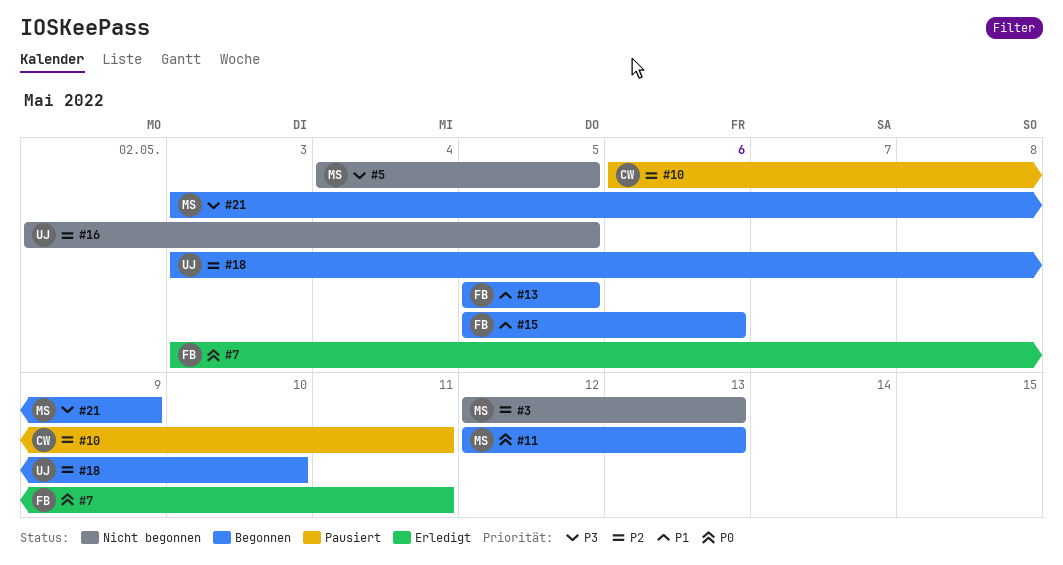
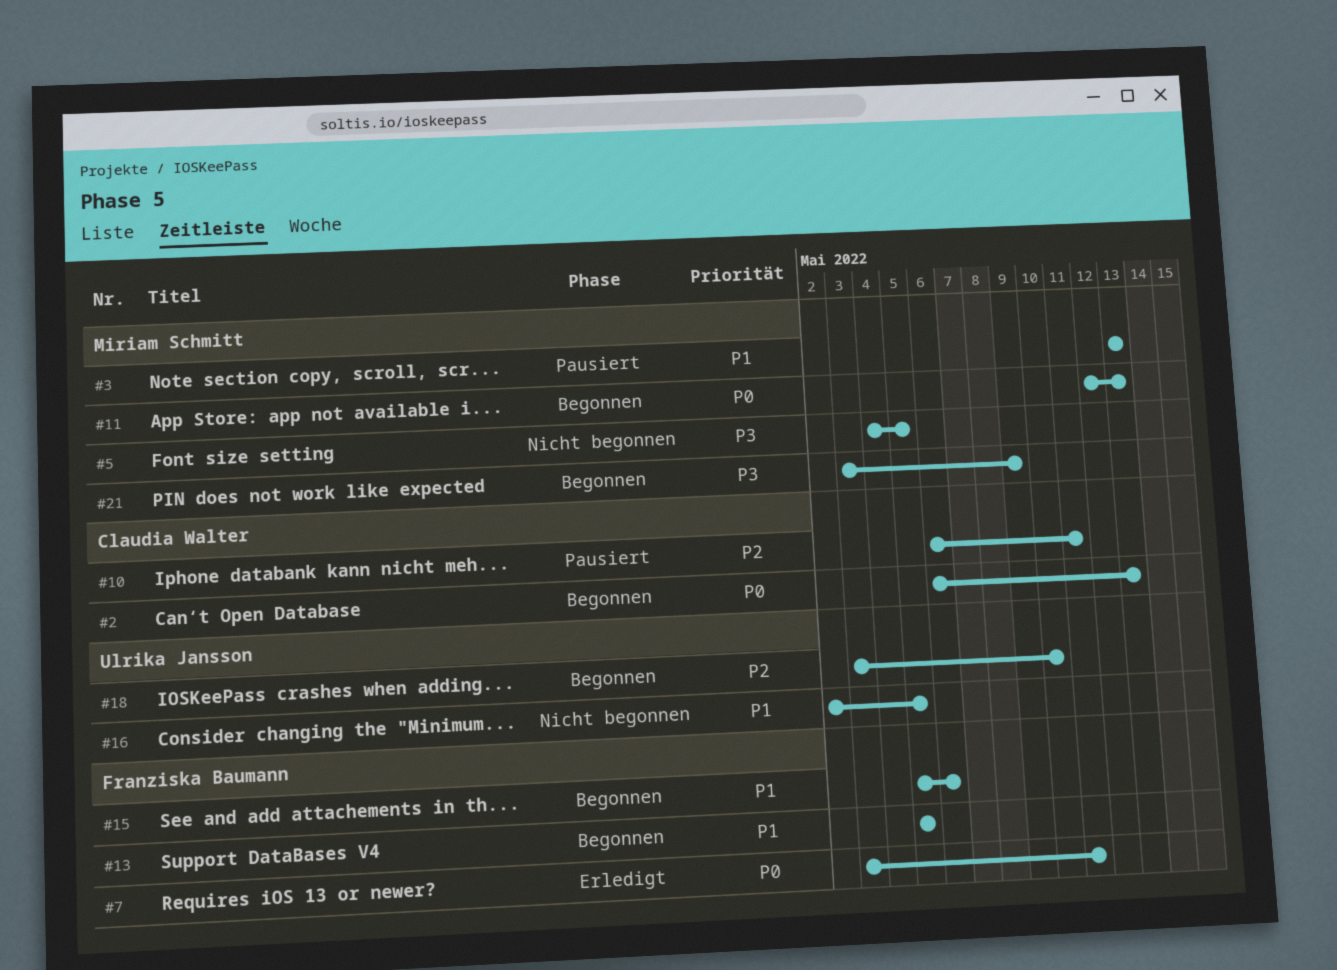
#2: none -> present
#3, status: Nicht begonnen -> Pausiert
#3, priority: P2 -> P1
#3, start: May 12 -> May 13
#16, priority: P2 -> P1

